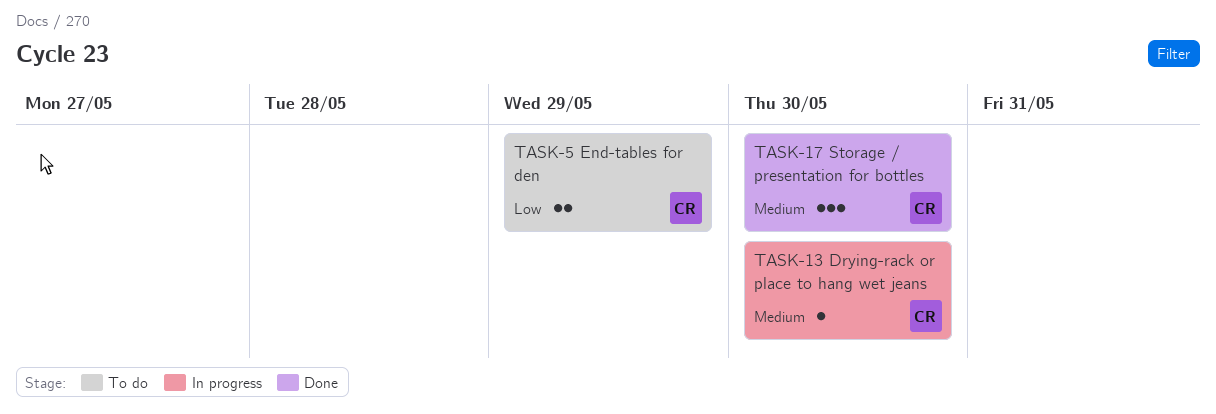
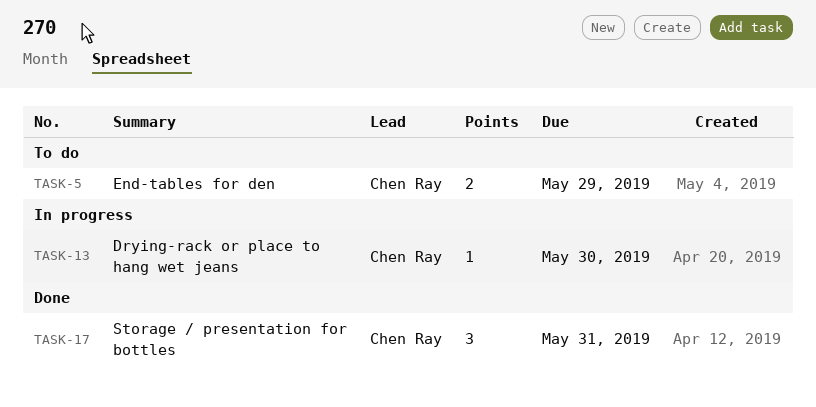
TASK-17, due: May 30 -> May 31

